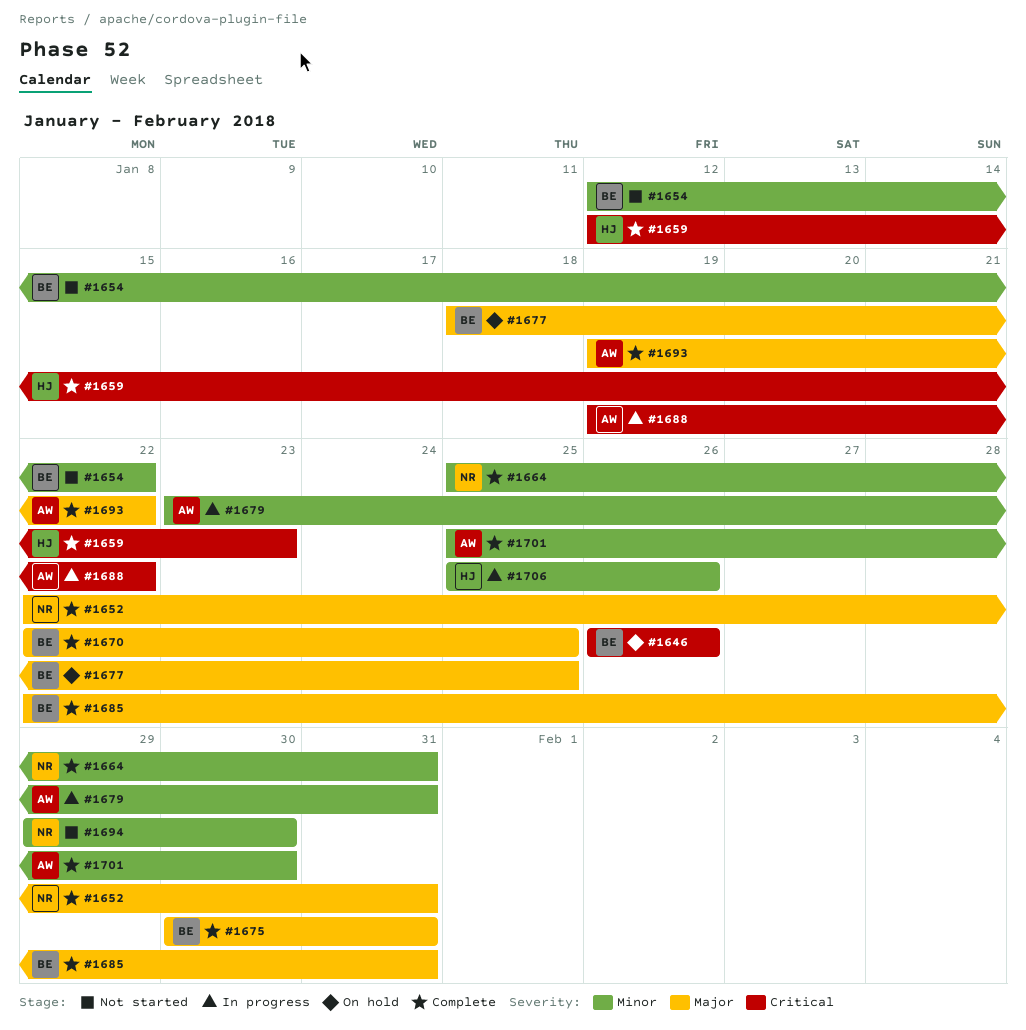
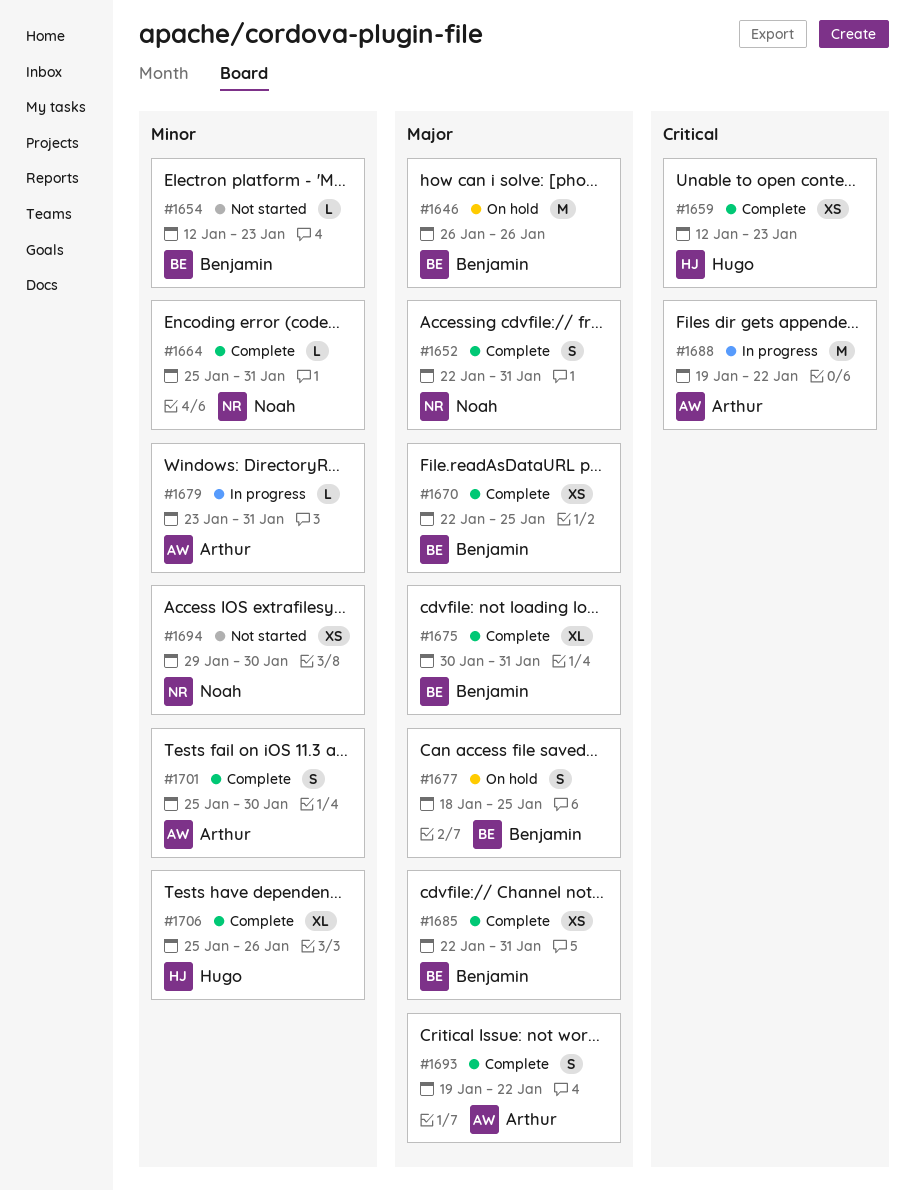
#1646, priority: Critical -> Major
#1654, due: Jan 22 -> Jan 23
#1706, status: In progress -> Complete

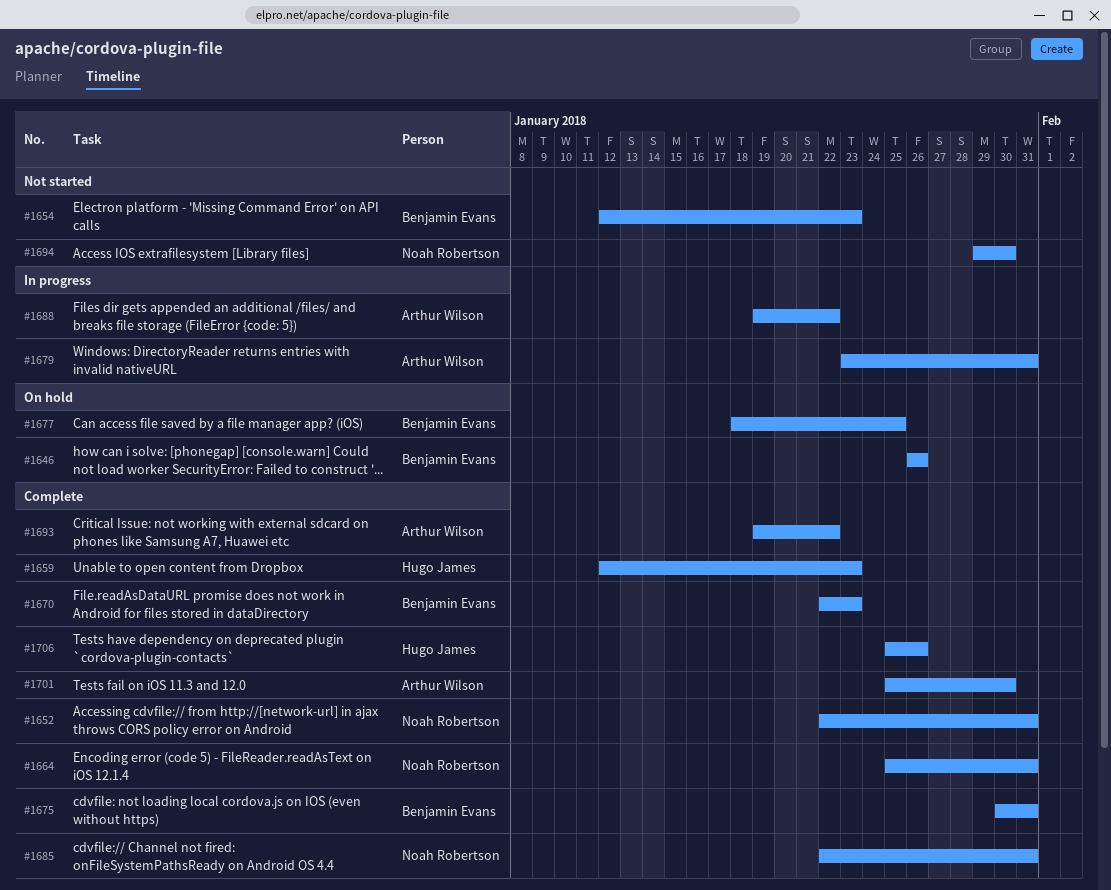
#1670, due: Jan 25 -> Jan 23
#1685, owner: Benjamin Evans -> Noah Robertson

